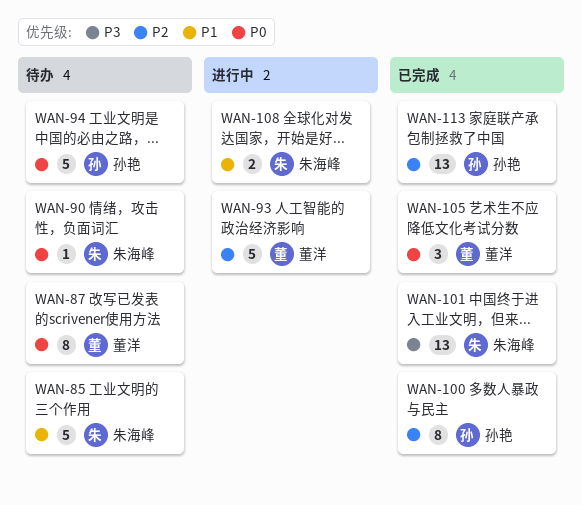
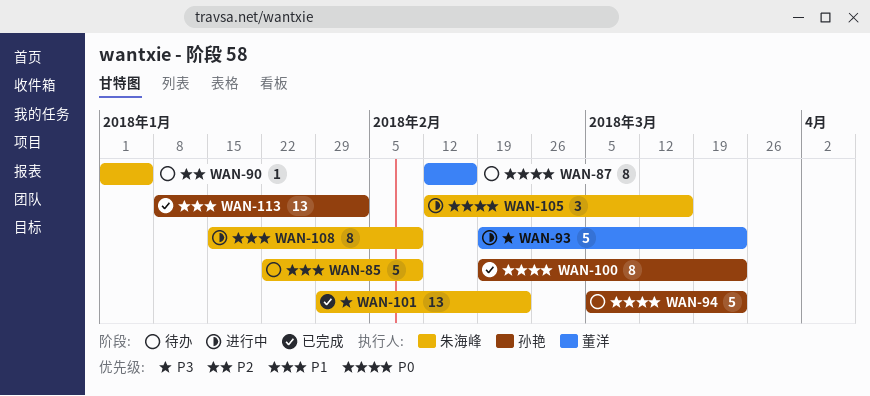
WAN-90, priority: P0 -> P2
WAN-93, priority: P2 -> P3
WAN-100, priority: P2 -> P0
WAN-105, status: 已完成 -> 进行中
WAN-105, owner: 董洋 -> 朱海峰
WAN-108, estimate: 2 -> 8
WAN-113, priority: P2 -> P1

